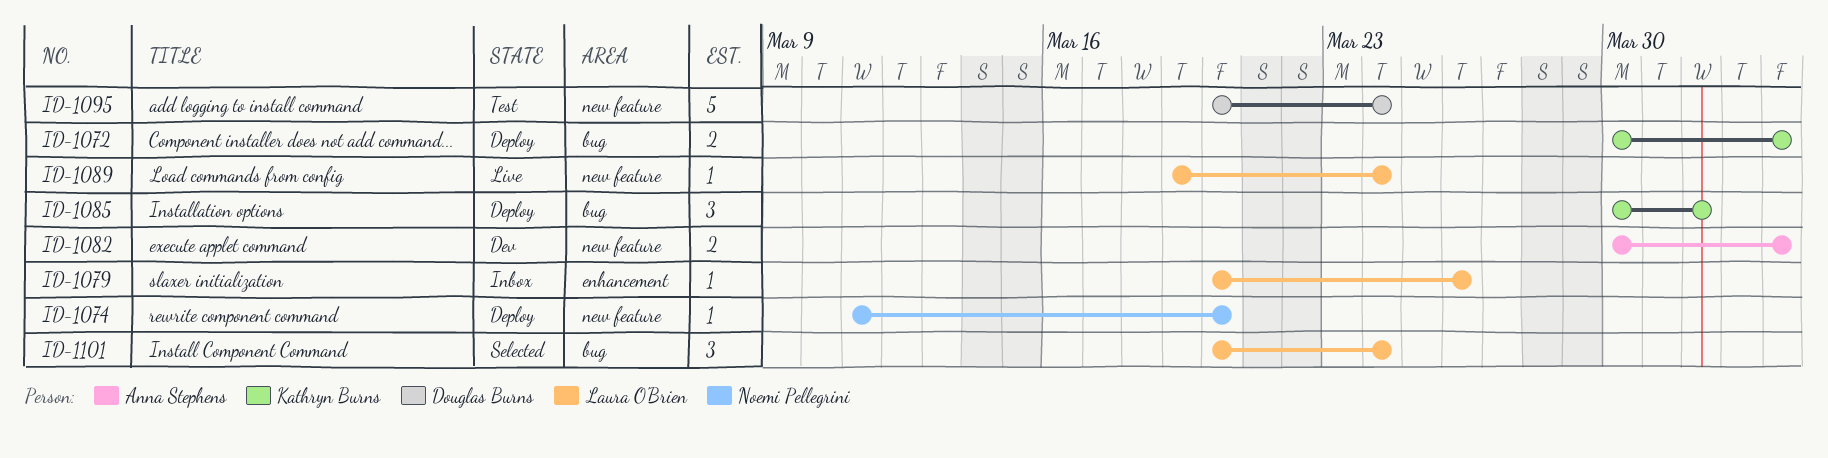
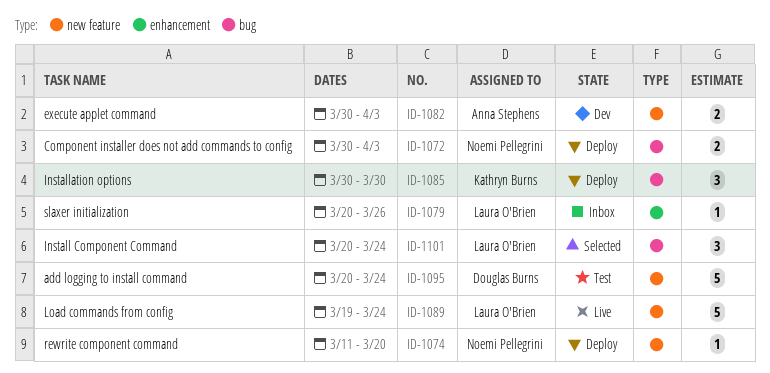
ID-1072, owner: Kathryn Burns -> Noemi Pellegrini
ID-1085, due: Apr 1 -> Mar 30
ID-1089, estimate: 1 -> 5

